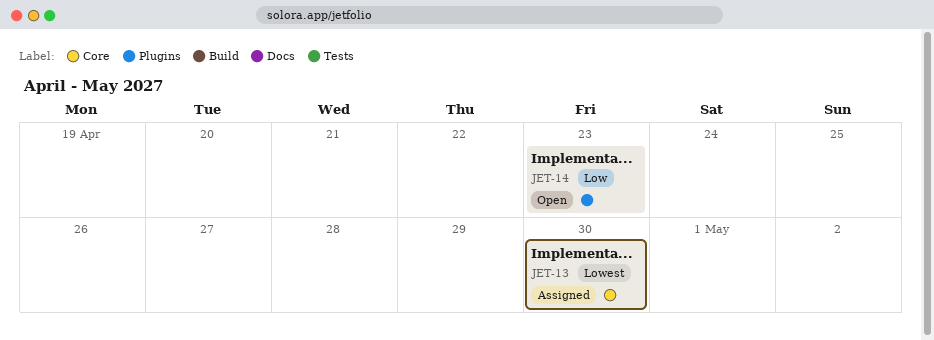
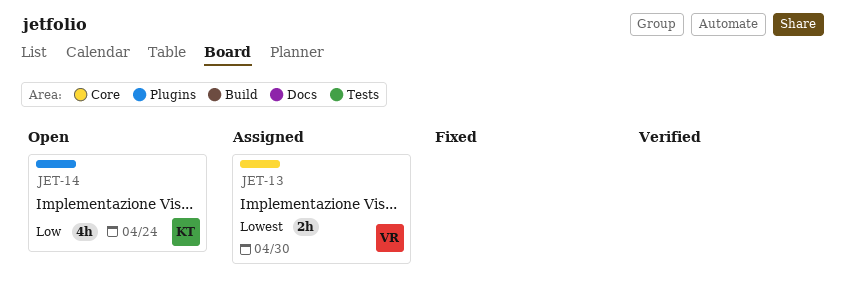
JET-14, due: Apr 23 -> Apr 24

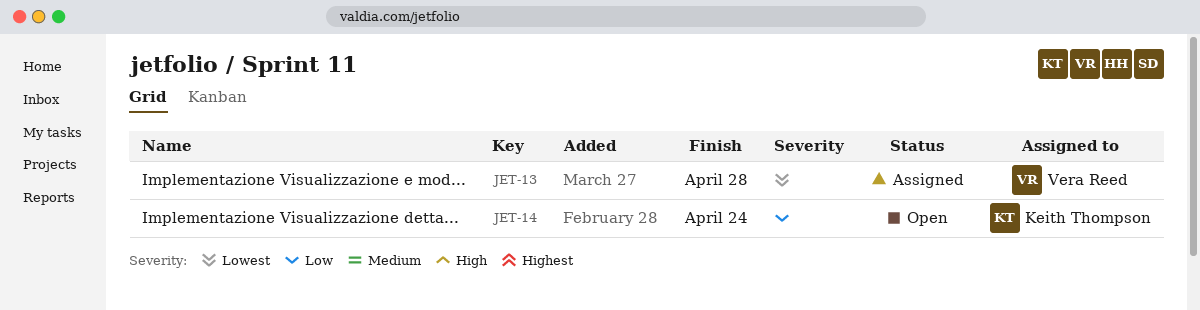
JET-13, due: Apr 30 -> Apr 28

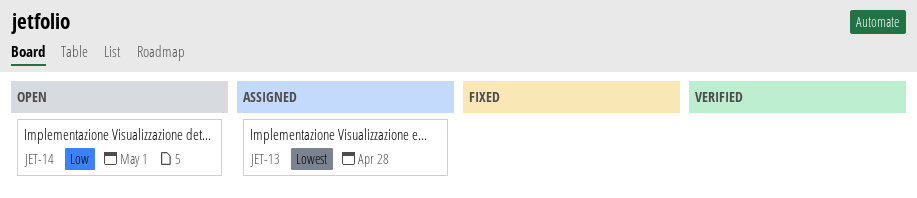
JET-14, due: Apr 24 -> May 1

